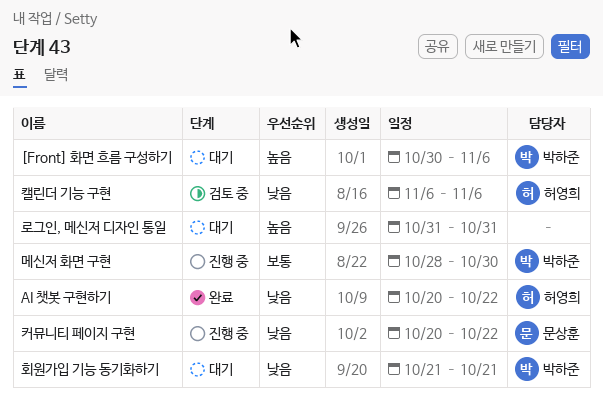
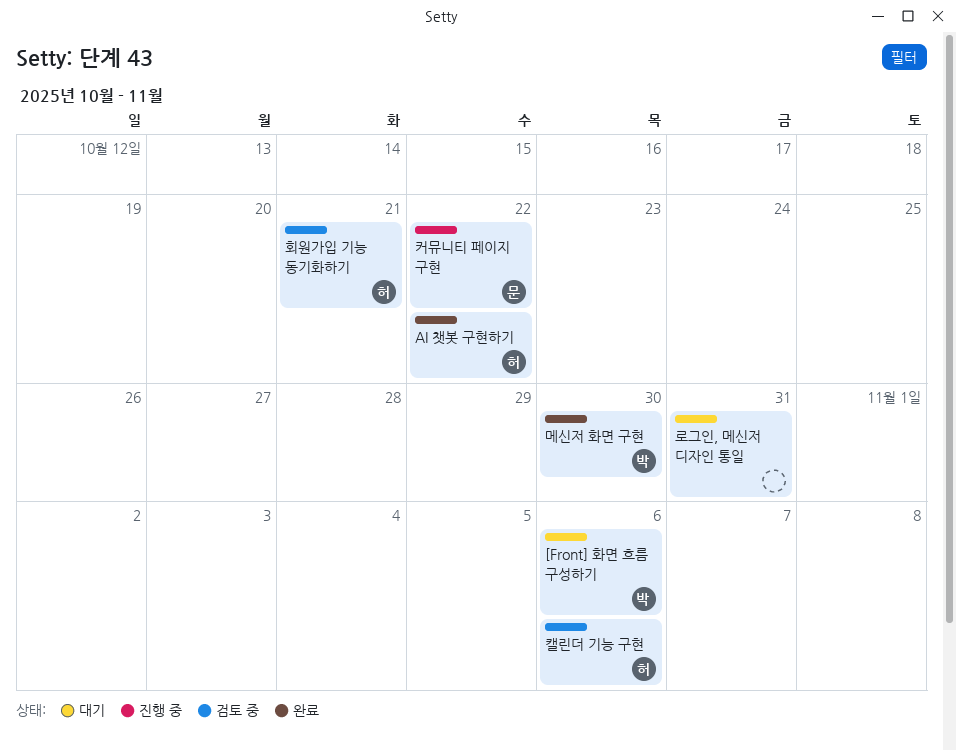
메신저 화면 구현, status: 진행 중 -> 완료
회원가입 기능 동기화하기, status: 대기 -> 검토 중
회원가입 기능 동기화하기, owner: 박하준 -> 허영희

